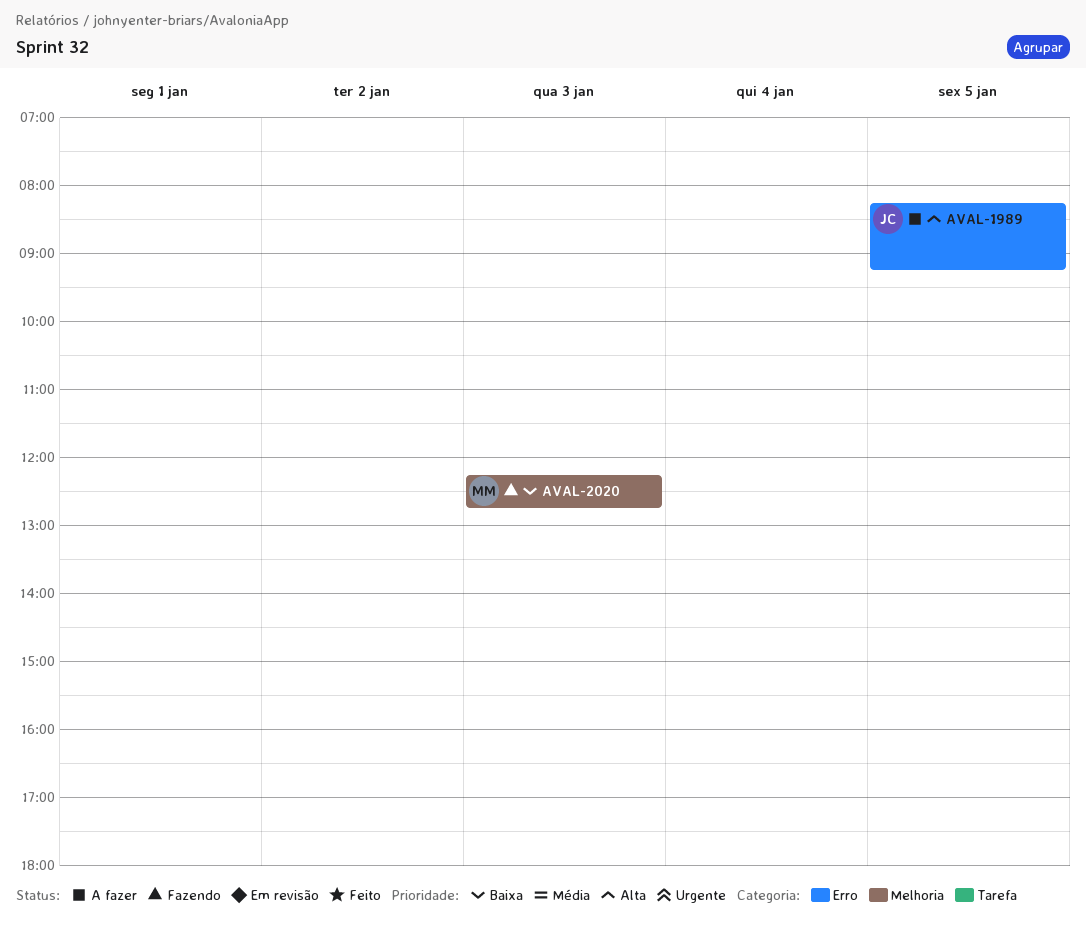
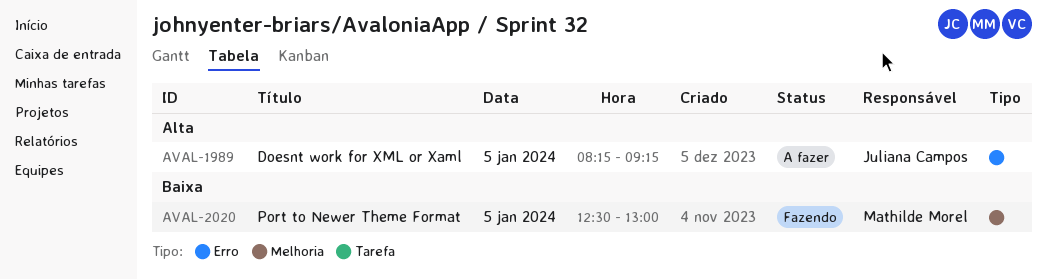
AVAL-2020, day: Jan 3 -> Jan 5
AVAL-2020, begins: 12:15 -> 12:30
AVAL-2020, ends: 12:45 -> 13:00

